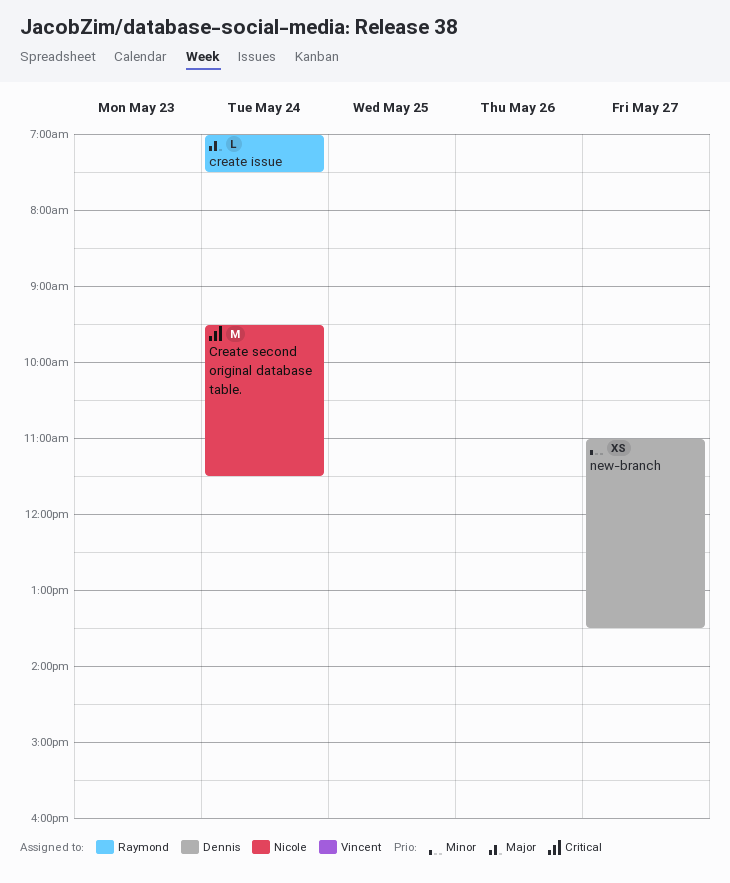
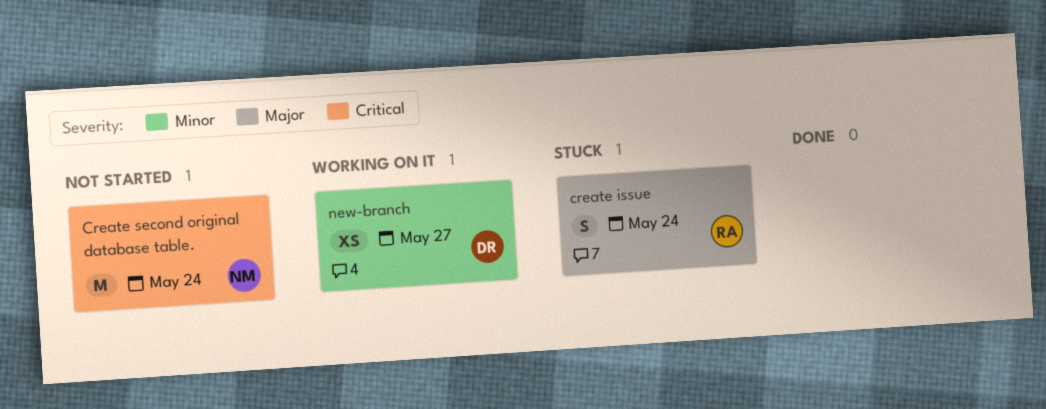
create issue, estimate: L -> S

